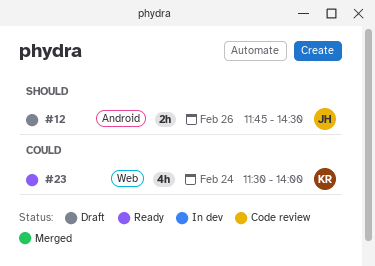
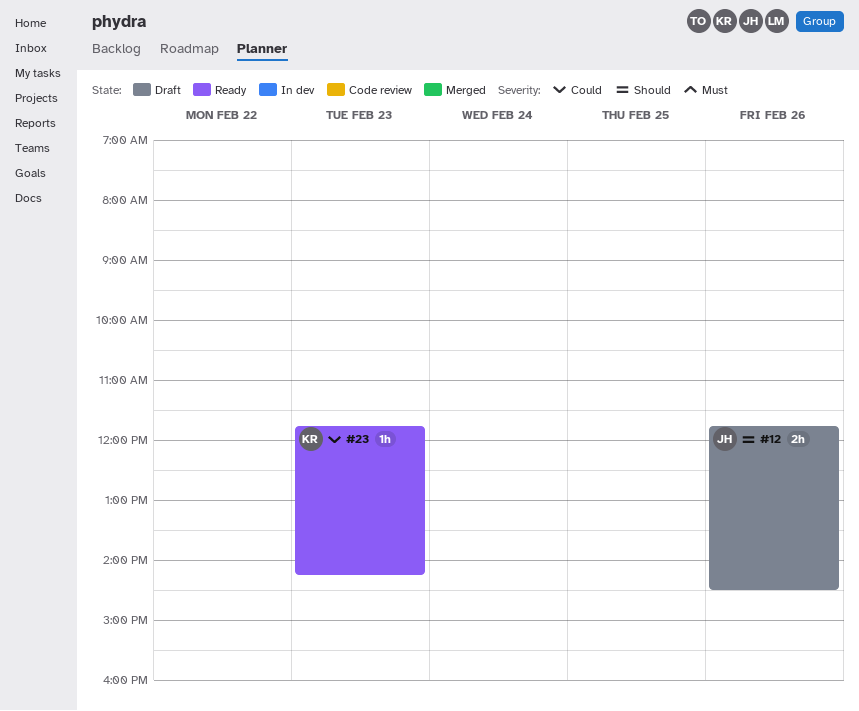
#23, estimate: 4h -> 1h
#23, day: Feb 24 -> Feb 23
#23, begins: 11:30 -> 11:45
#23, ends: 14:00 -> 14:15

